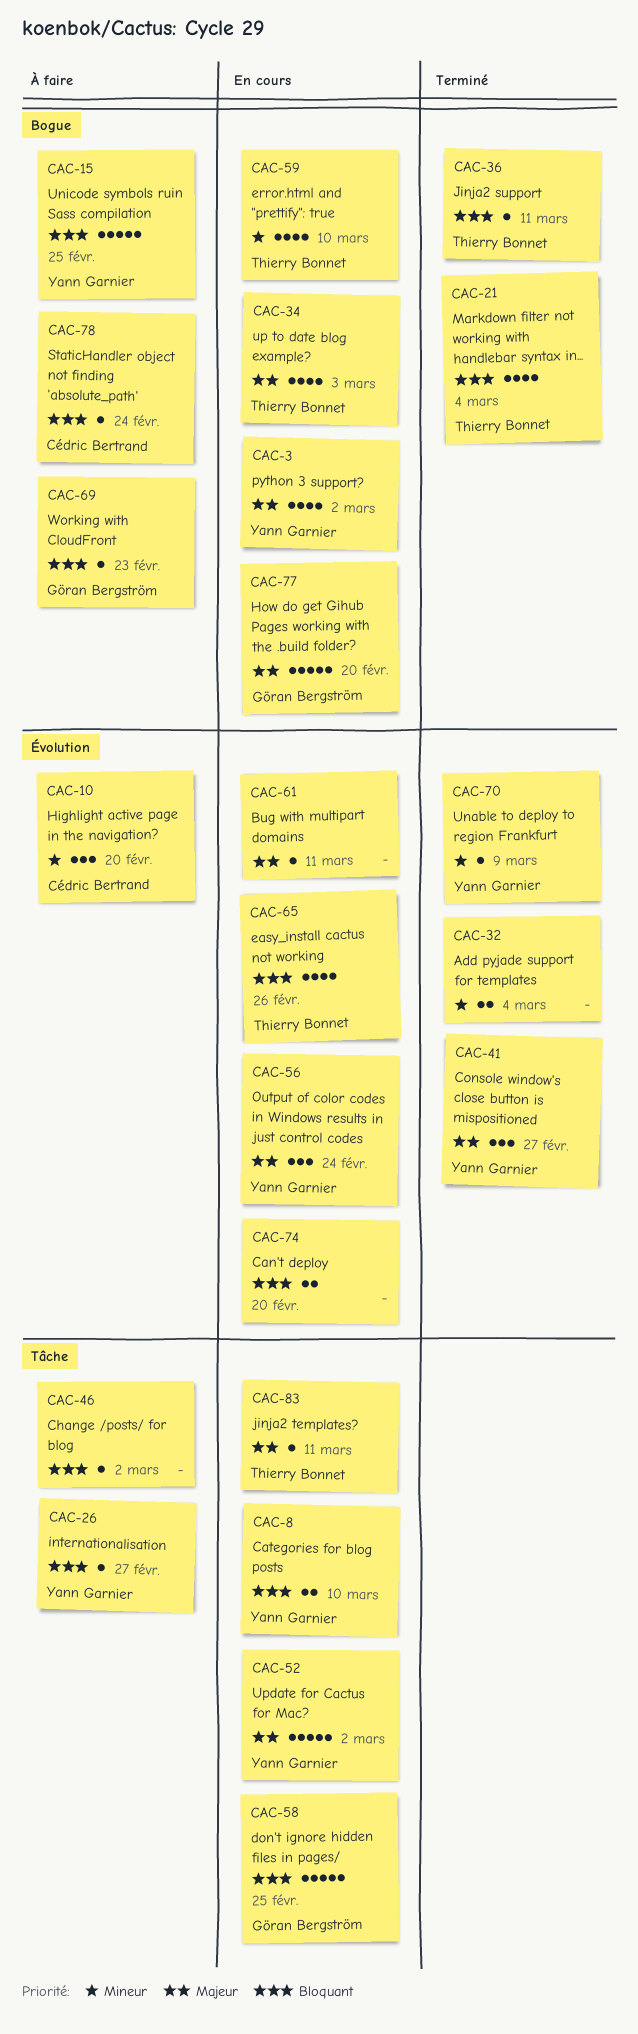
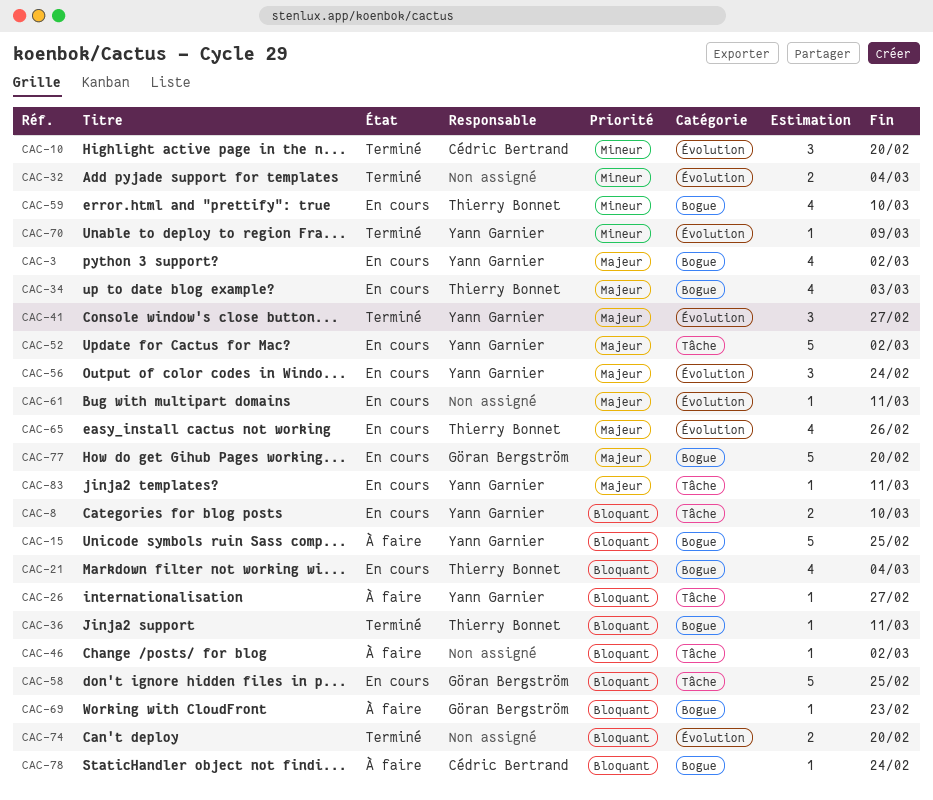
CAC-10, status: À faire -> Terminé
CAC-21, status: Terminé -> En cours
CAC-65, priority: Bloquant -> Majeur
CAC-74, status: En cours -> Terminé
CAC-83, owner: Thierry Bonnet -> Yann Garnier

